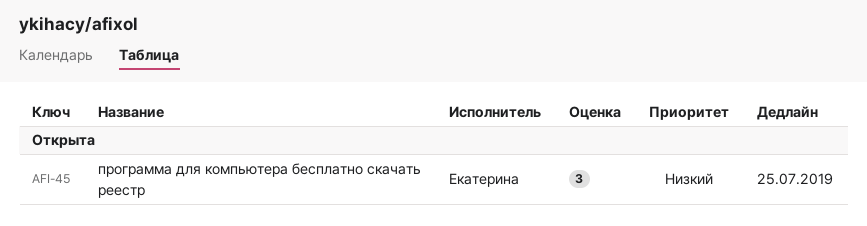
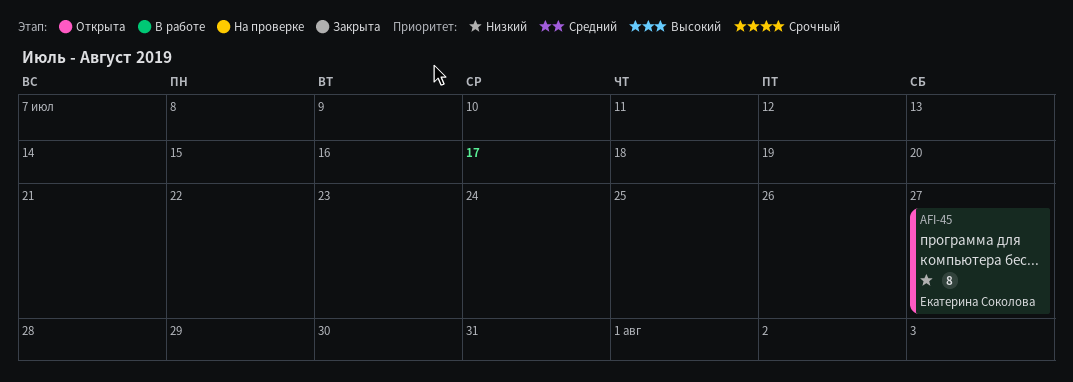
AFI-45, estimate: 3 -> 8
AFI-45, due: Jul 25 -> Jul 27

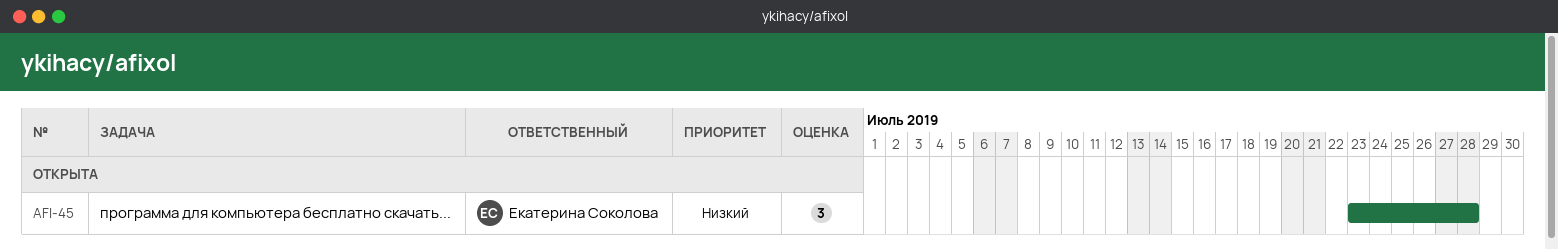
AFI-45, estimate: 8 -> 3
AFI-45, due: Jul 27 -> Jul 28

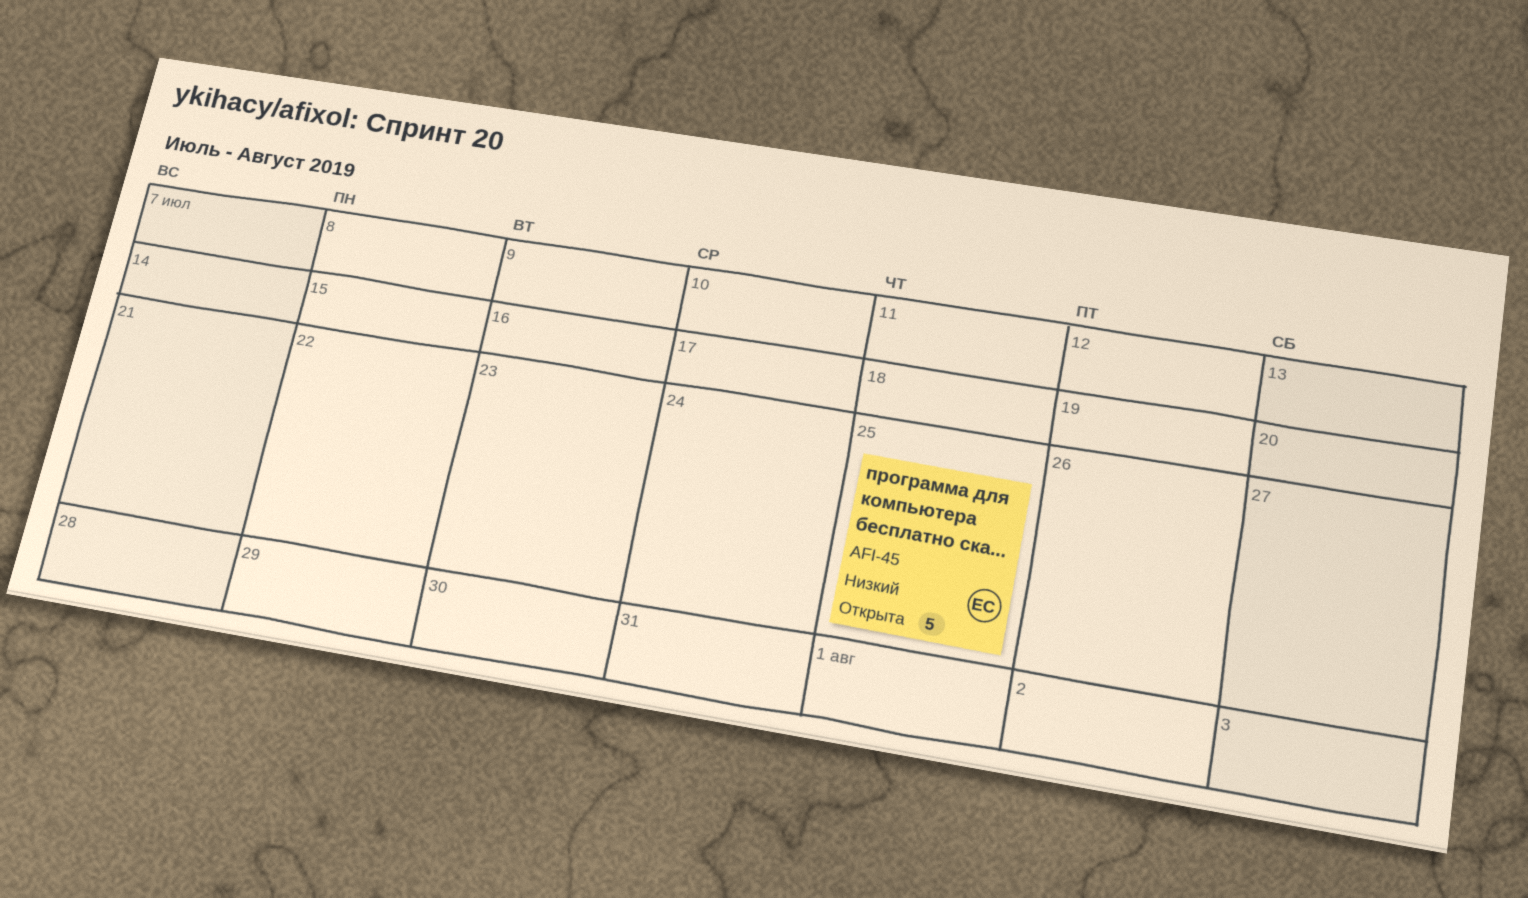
AFI-45, estimate: 3 -> 5
AFI-45, due: Jul 28 -> Jul 25

